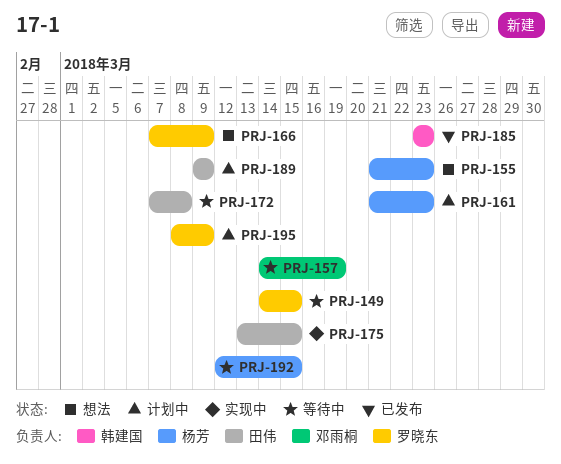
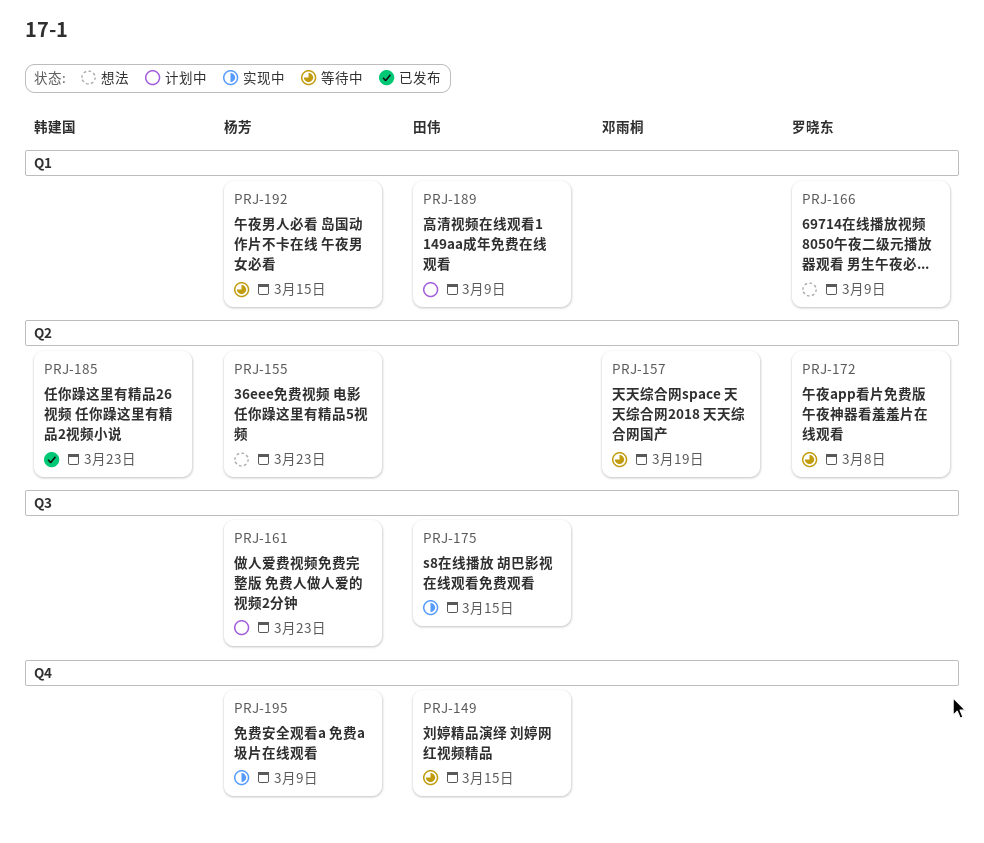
PRJ-149, owner: 罗晓东 -> 田伟
PRJ-172, owner: 田伟 -> 罗晓东
PRJ-195, status: 计划中 -> 实现中
PRJ-195, owner: 罗晓东 -> 杨芳

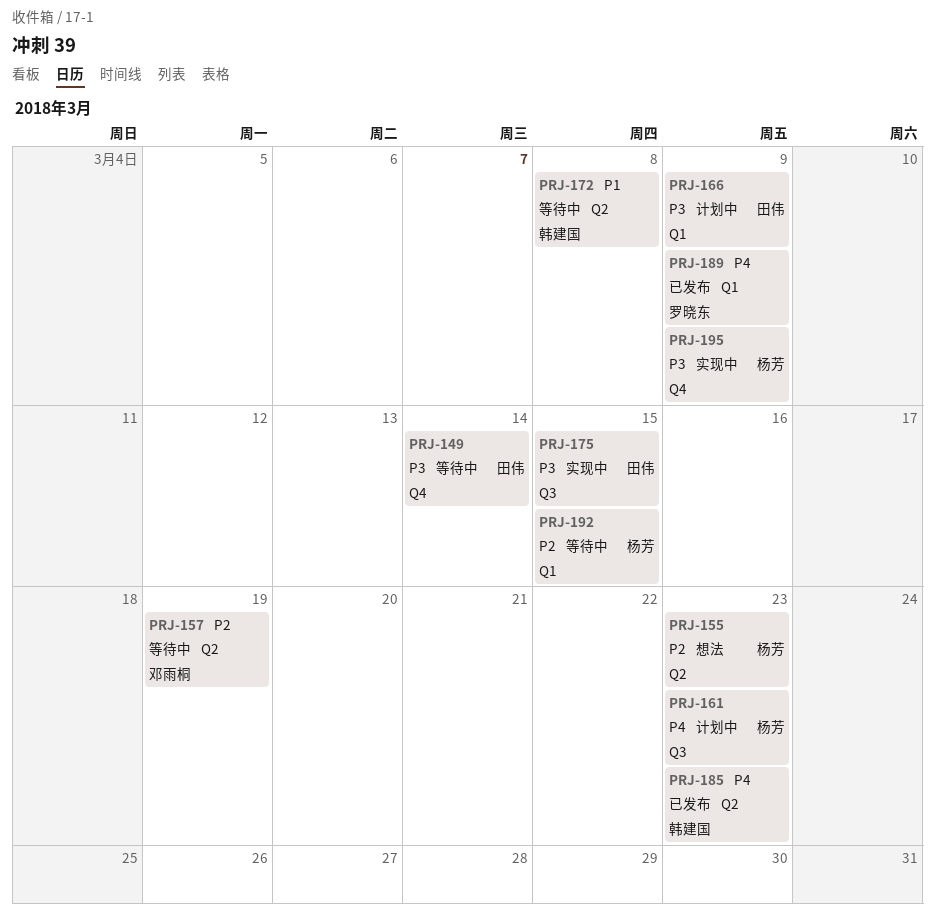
PRJ-149, due: Mar 15 -> Mar 14
PRJ-166, status: 想法 -> 计划中
PRJ-166, owner: 罗晓东 -> 田伟
PRJ-172, owner: 罗晓东 -> 韩建国
PRJ-189, status: 计划中 -> 已发布
PRJ-189, owner: 田伟 -> 罗晓东

